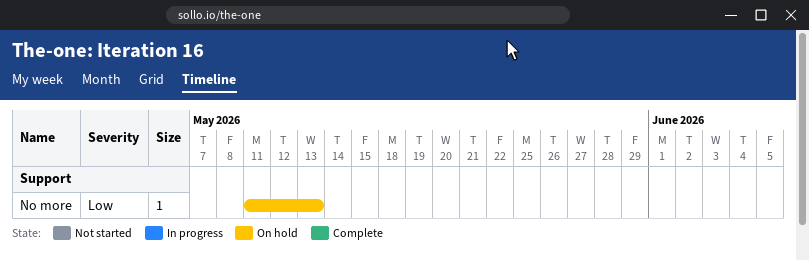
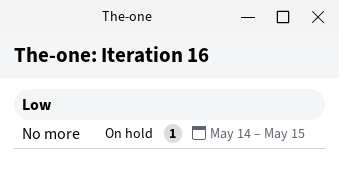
No more, start: May 11 -> May 14
No more, due: May 13 -> May 15

